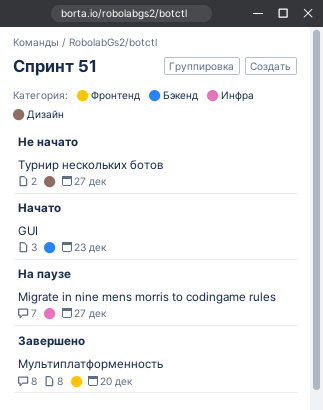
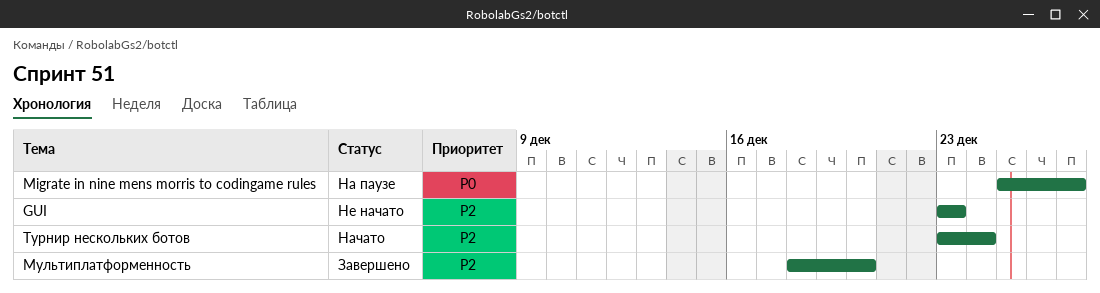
GUI, status: Начато -> Не начато
Турнир нескольких ботов, status: Не начато -> Начато
Турнир нескольких ботов, due: Dec 27 -> Dec 24

